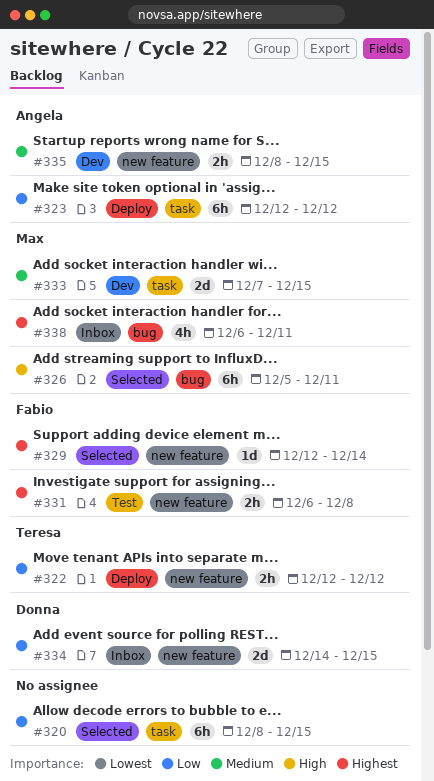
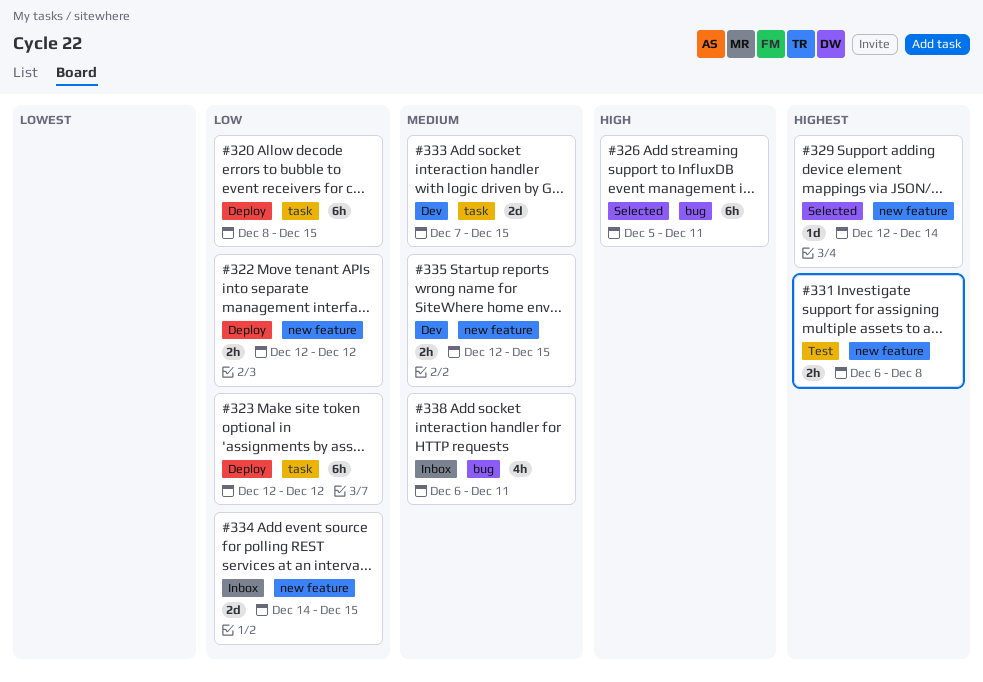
#320, status: Selected -> Deploy
#335, start: Dec 8 -> Dec 12
#338, priority: Highest -> Medium

